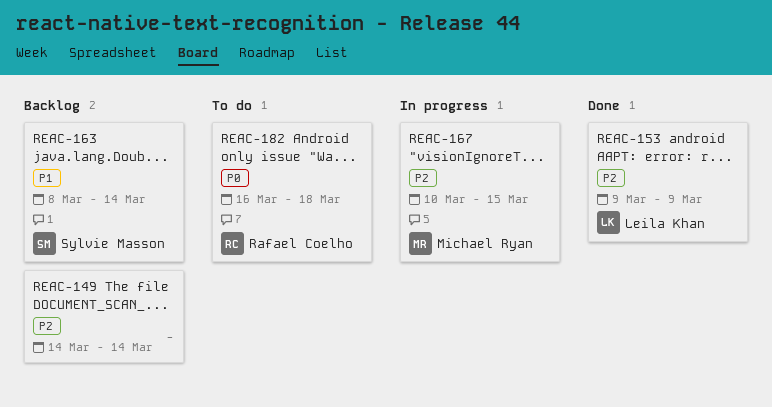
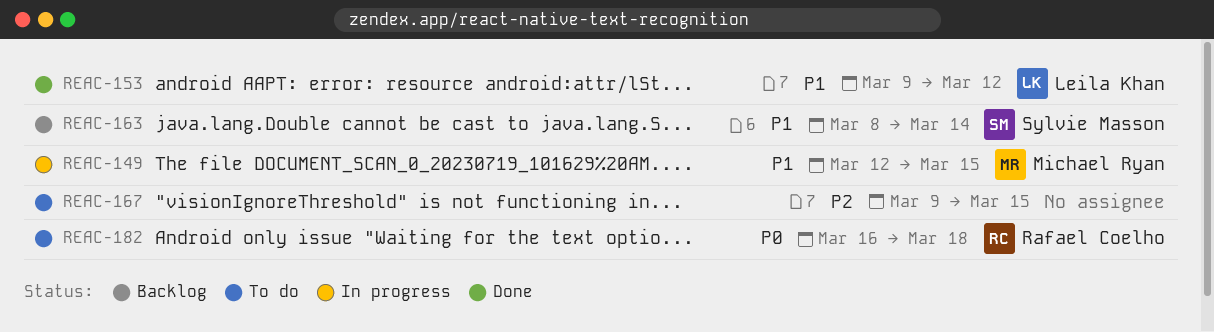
REAC-149, status: Backlog -> In progress
REAC-149, owner: none -> Michael Ryan
REAC-149, priority: P2 -> P1
REAC-149, start: Mar 14 -> Mar 12
REAC-149, due: Mar 14 -> Mar 15
REAC-153, priority: P2 -> P1
REAC-153, due: Mar 9 -> Mar 12
REAC-167, status: In progress -> To do
REAC-167, owner: Michael Ryan -> none
REAC-167, start: Mar 10 -> Mar 9

